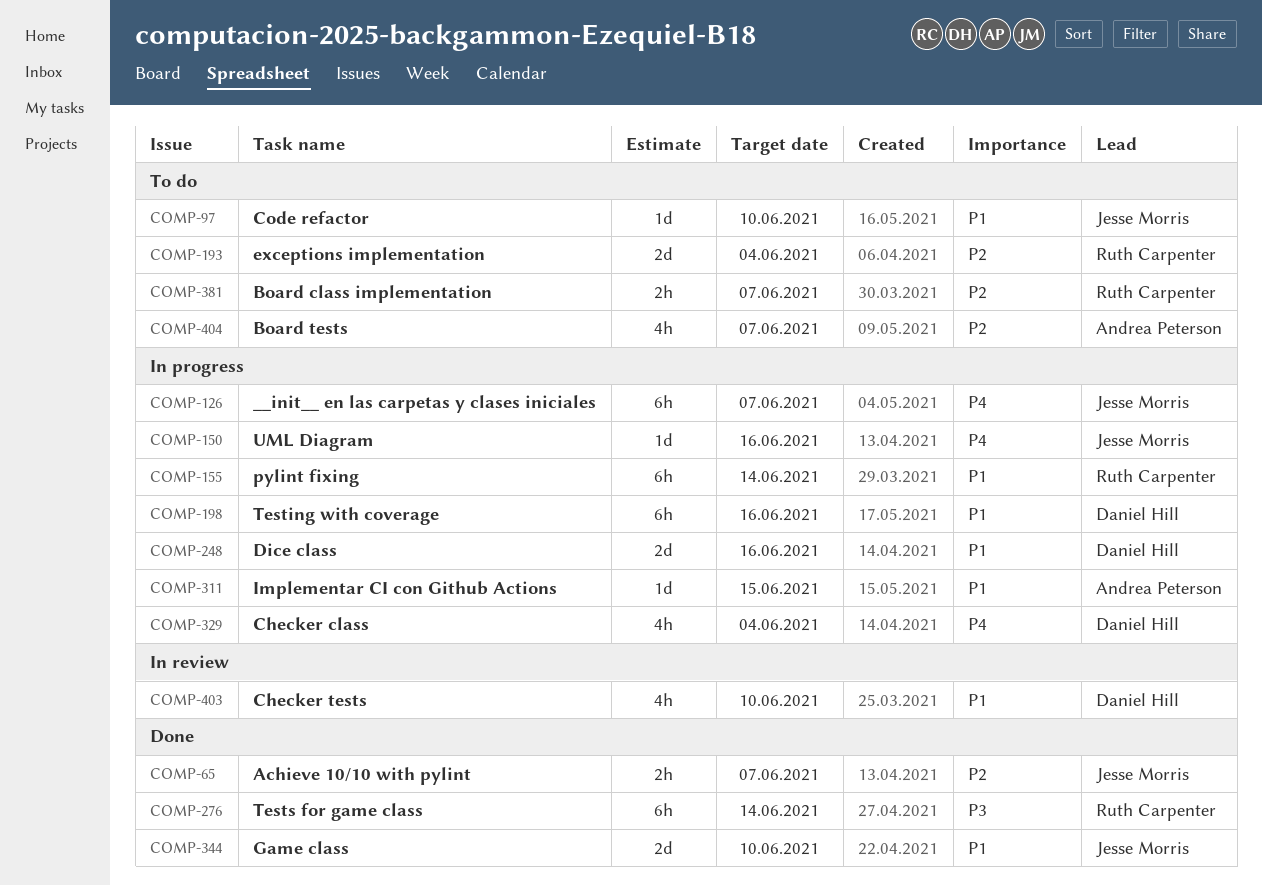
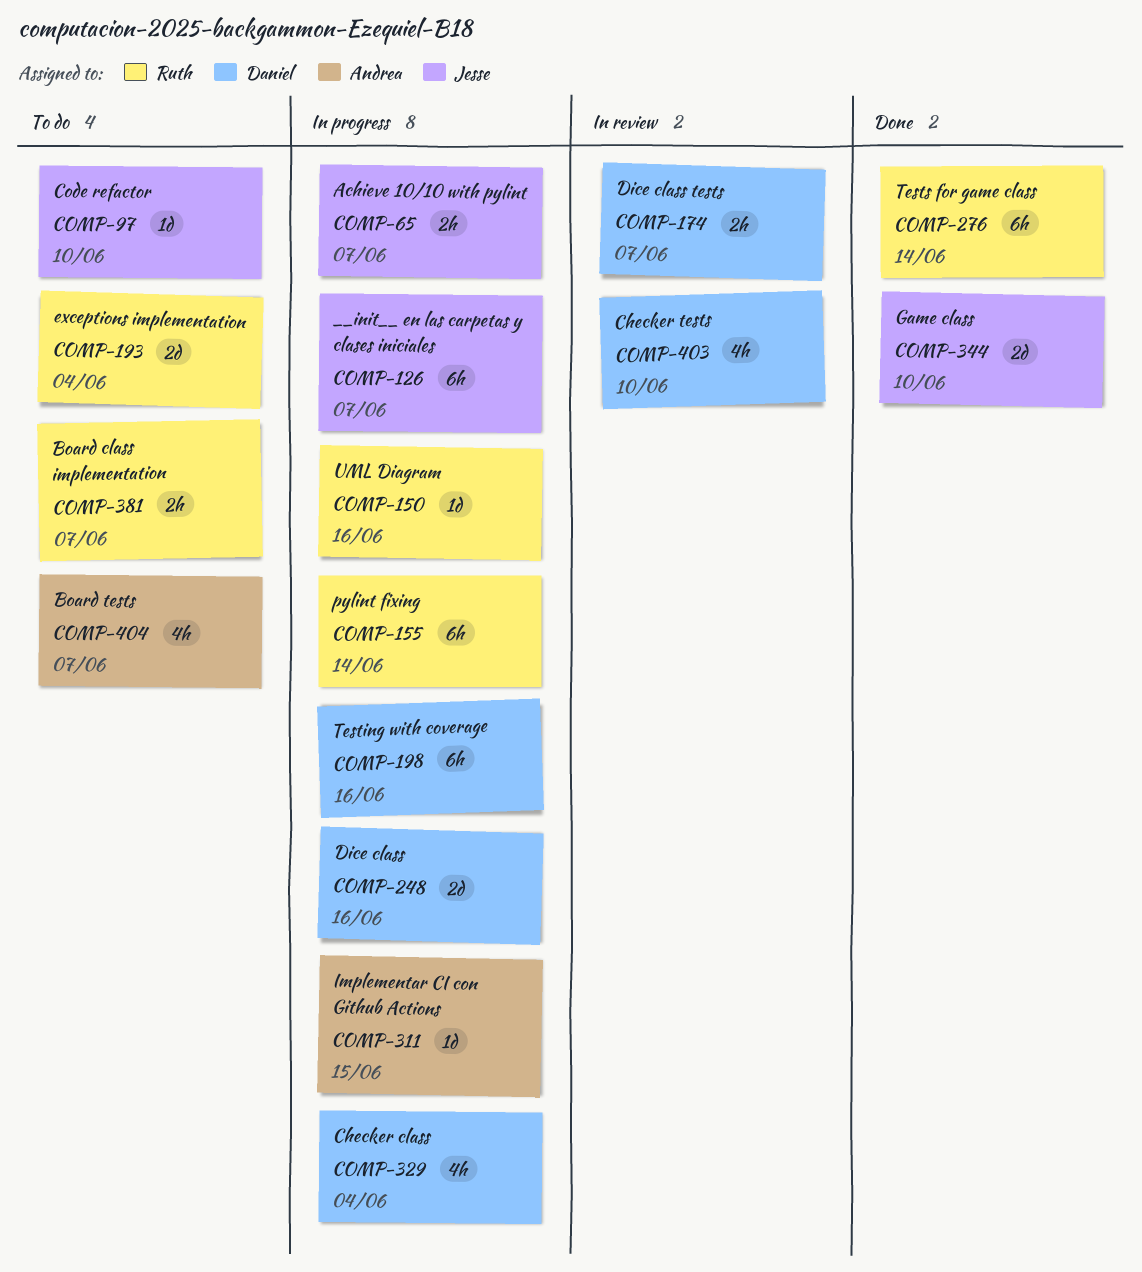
COMP-65, status: Done -> In progress
COMP-150, owner: Jesse Morris -> Ruth Carpenter
COMP-174: none -> present

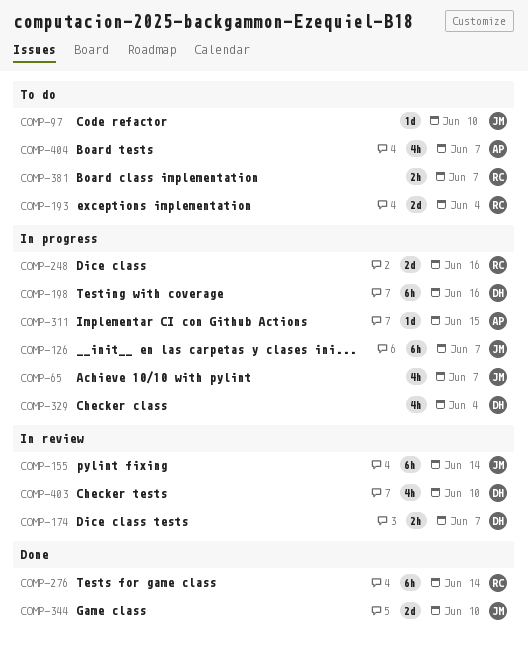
COMP-65, estimate: 2h -> 4h
COMP-150: present -> none
COMP-155, status: In progress -> In review
COMP-155, owner: Ruth -> Jesse
COMP-248, owner: Daniel -> Ruth

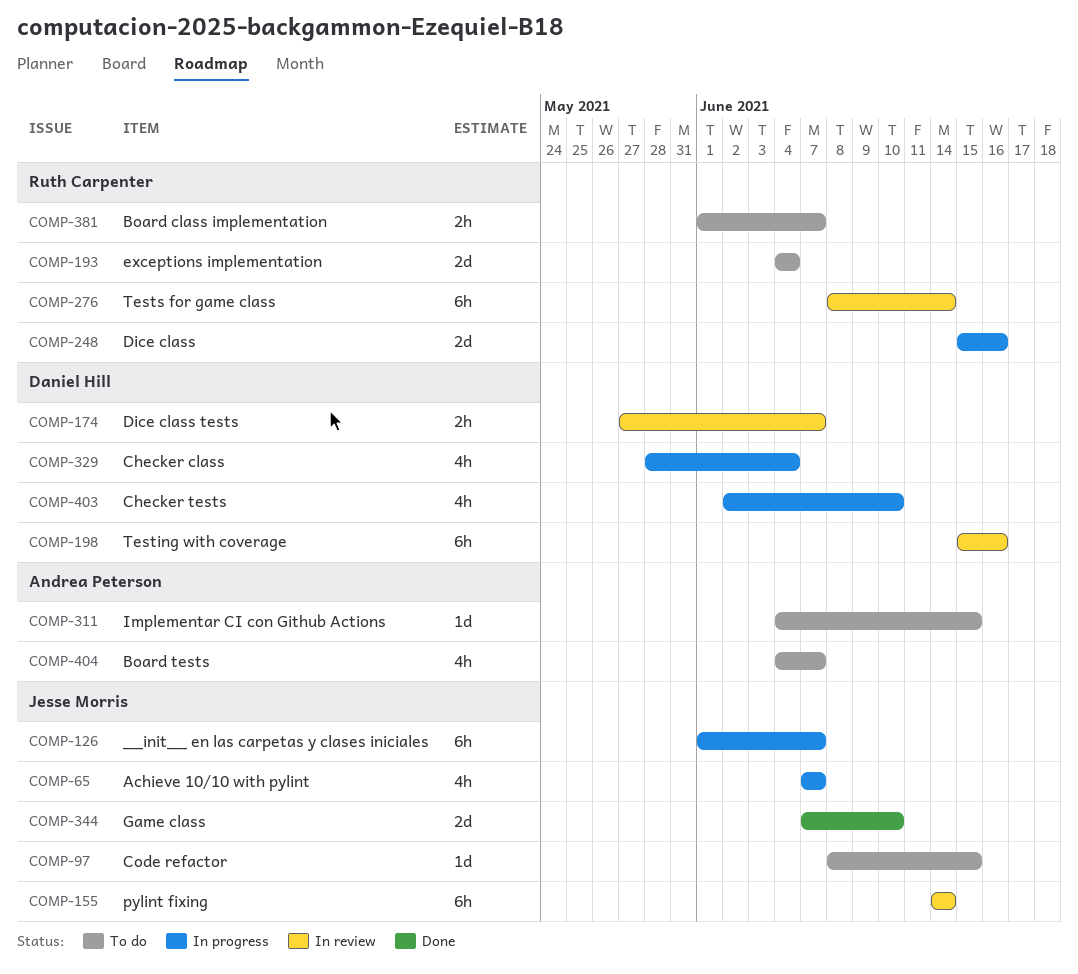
COMP-97, due: Jun 10 -> Jun 15
COMP-198, status: In progress -> In review
COMP-276, status: Done -> In review
COMP-311, status: In progress -> To do
COMP-403, status: In review -> In progress

